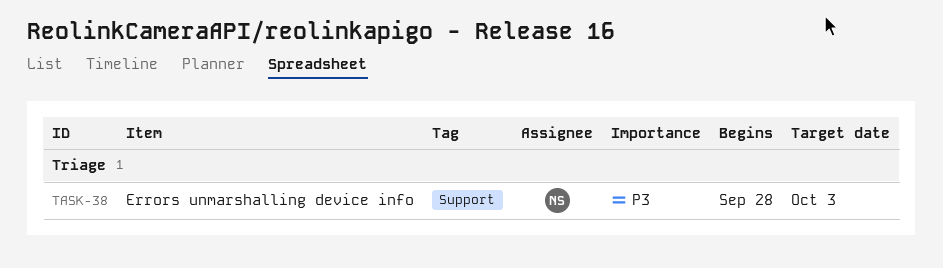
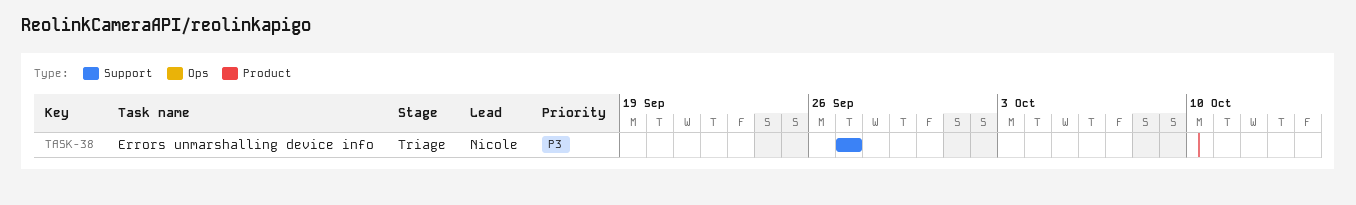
TASK-38, start: Sep 28 -> Sep 27
TASK-38, due: Oct 3 -> Sep 27

